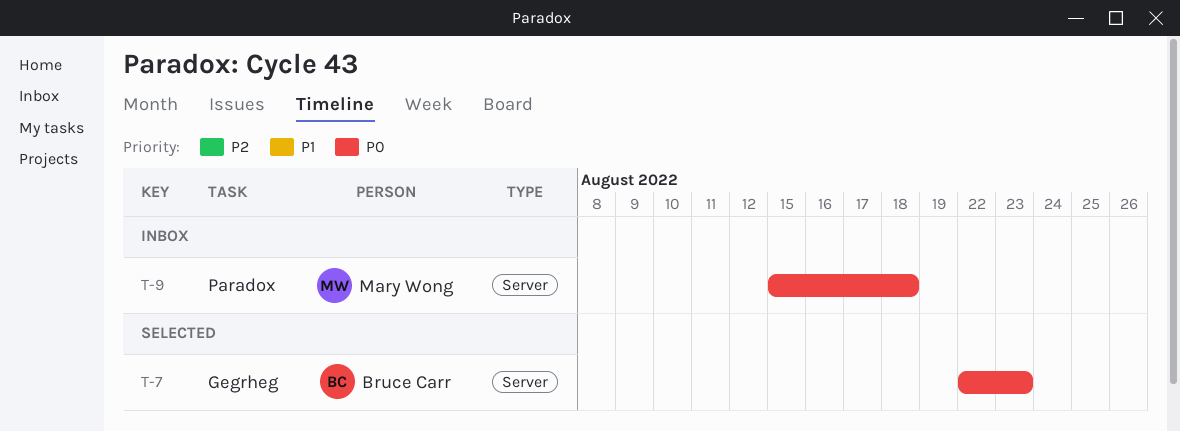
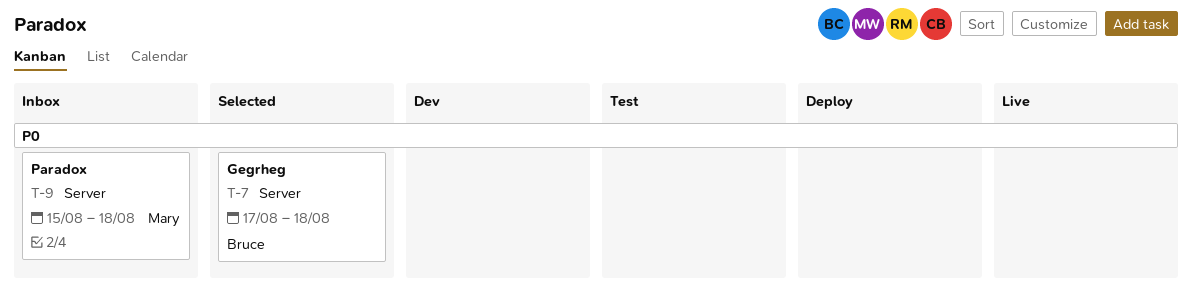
T-7, start: Aug 22 -> Aug 17
T-7, due: Aug 23 -> Aug 18

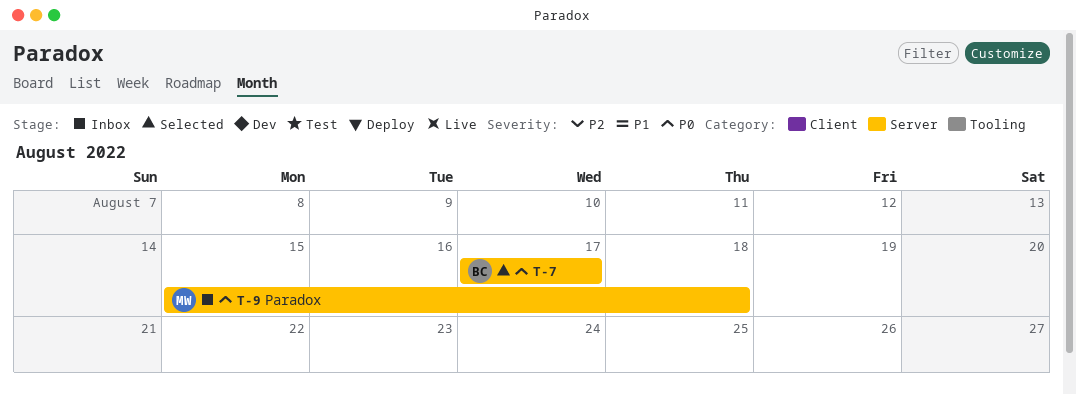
T-7, due: Aug 18 -> Aug 17

